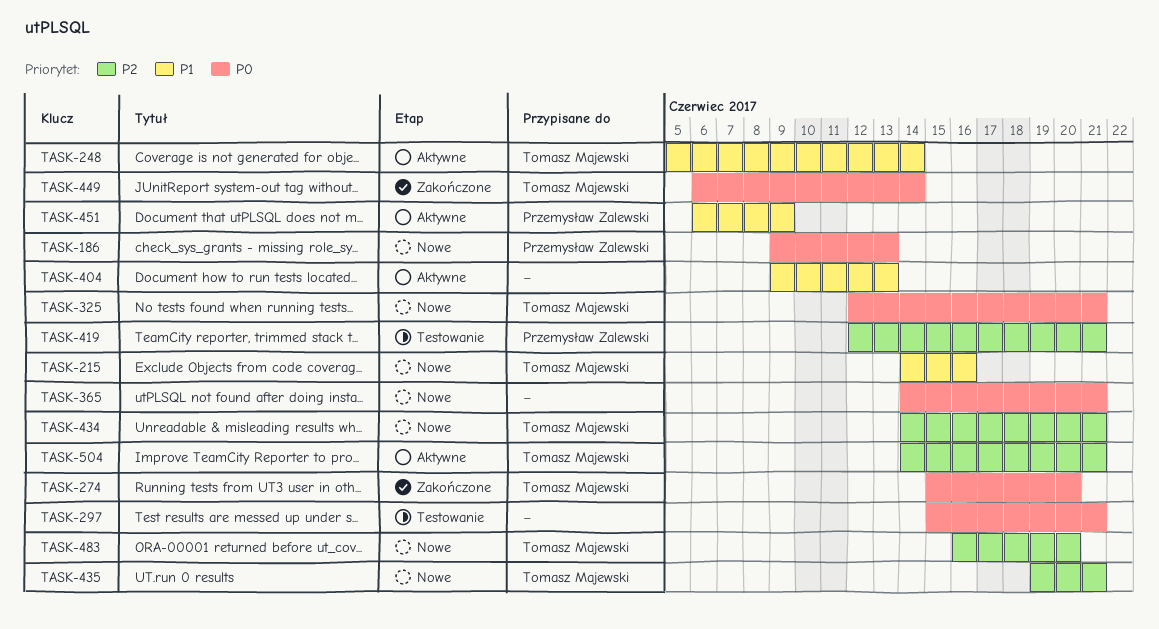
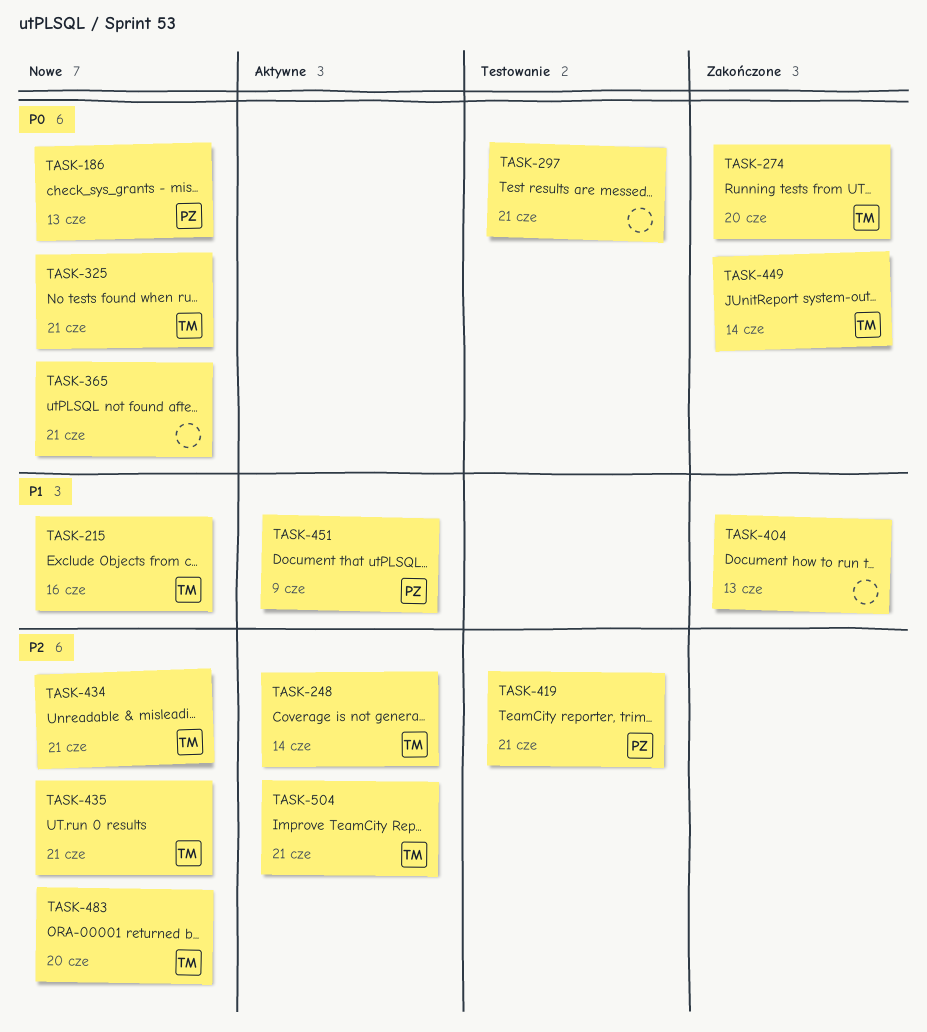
TASK-248, priority: P1 -> P2
TASK-404, status: Aktywne -> Zakończone

